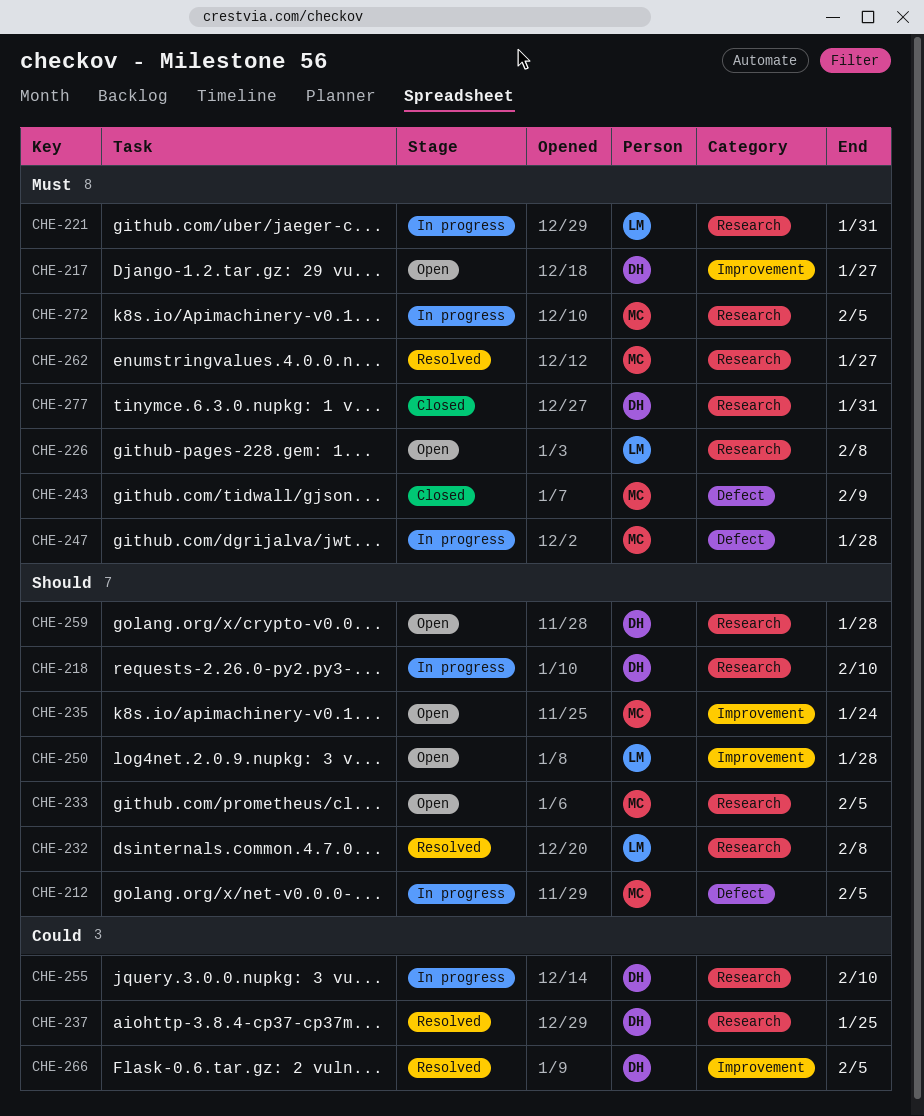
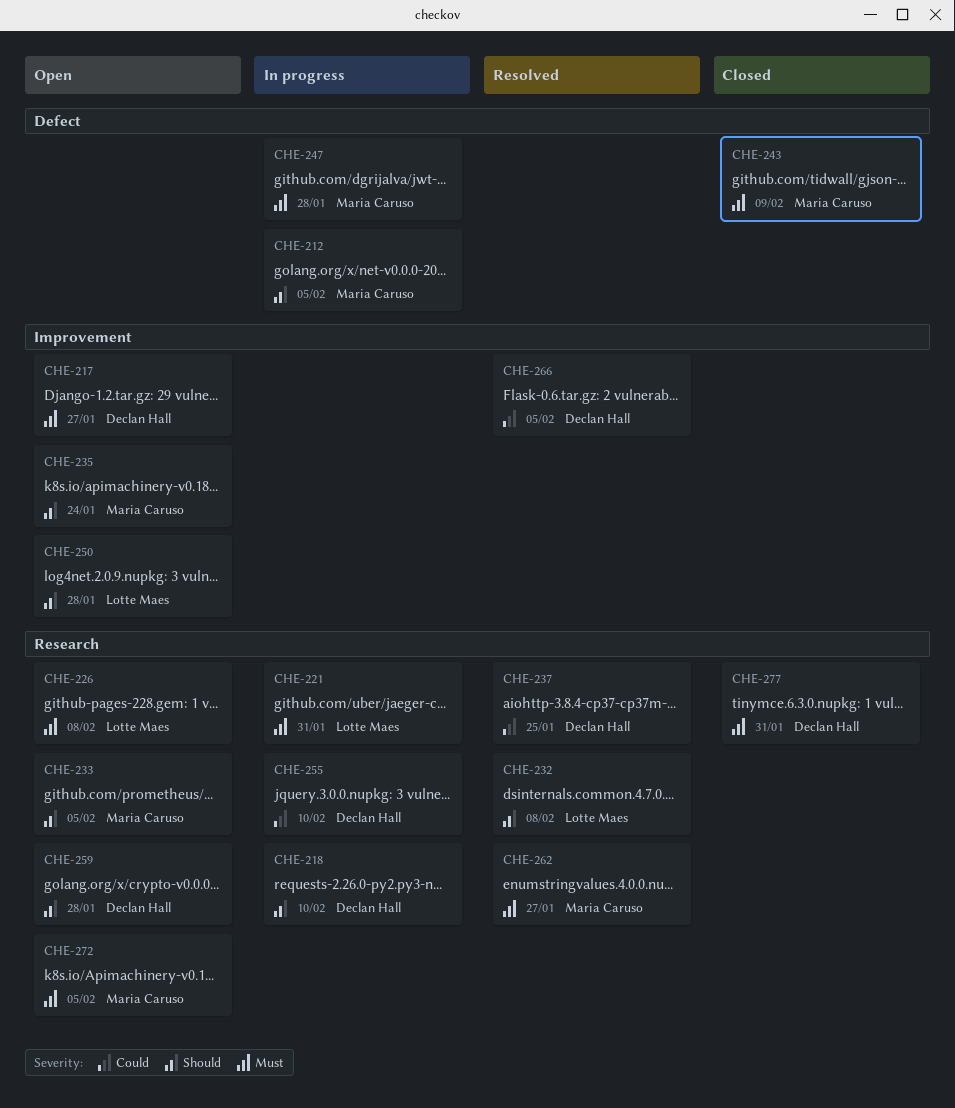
CHE-272, status: In progress -> Open

